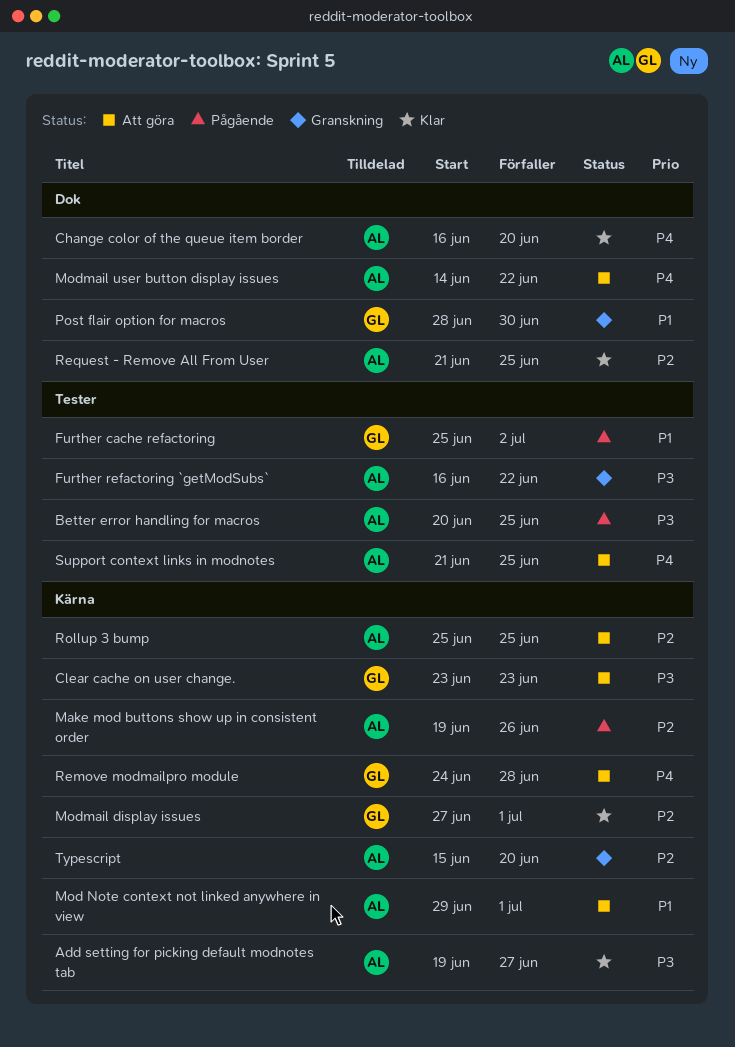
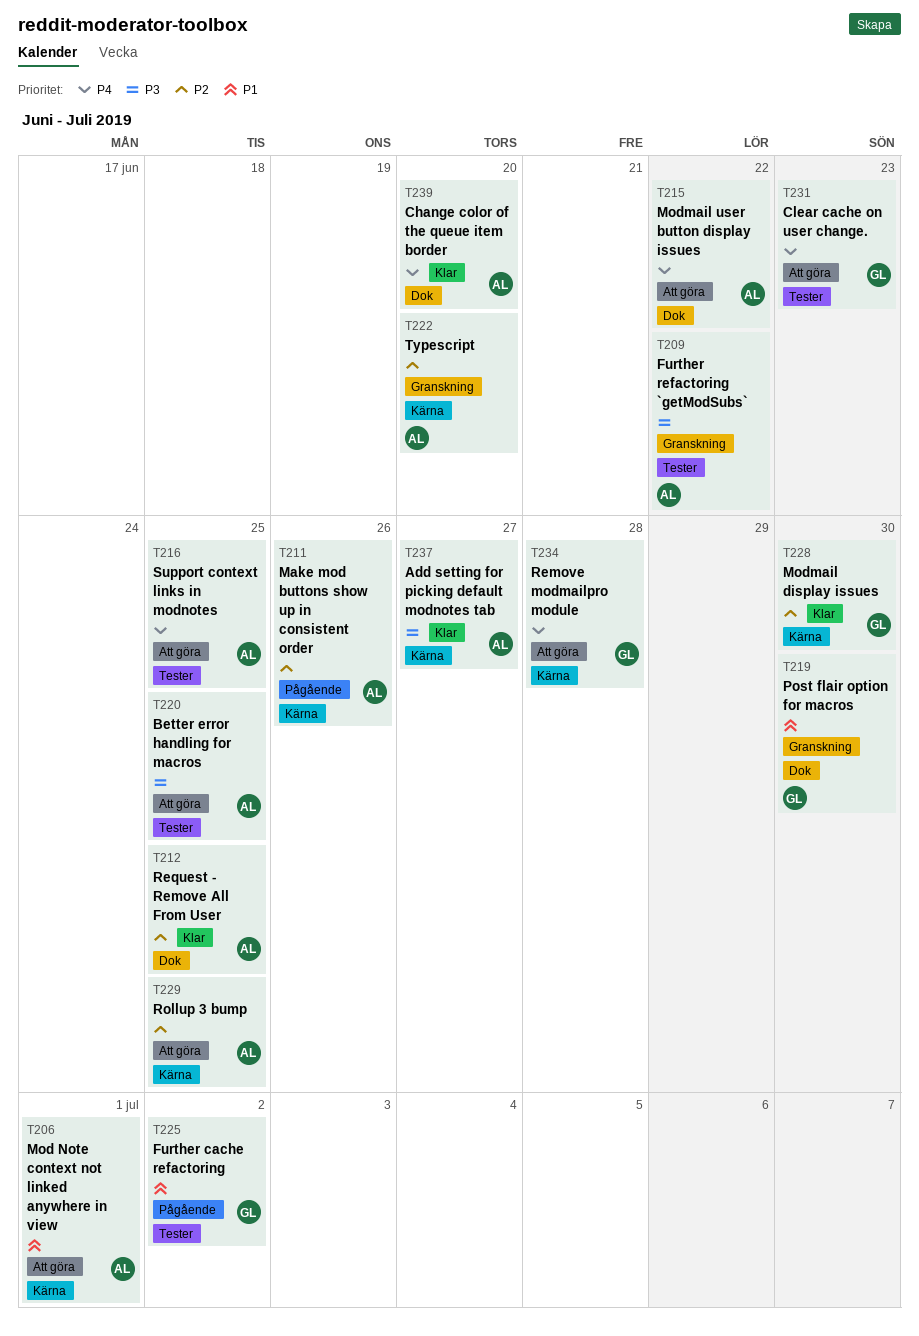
Better error handling for macros, status: Pågående -> Att göra
Clear cache on user change., priority: P3 -> P4
Clear cache on user change., label: Kärna -> Tester
Modmail display issues, due: Jul 1 -> Jun 30

